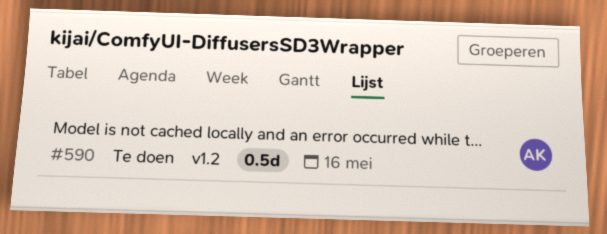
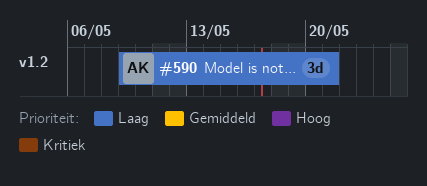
#590, estimate: 0.5d -> 3d
#590, due: May 16 -> May 21

